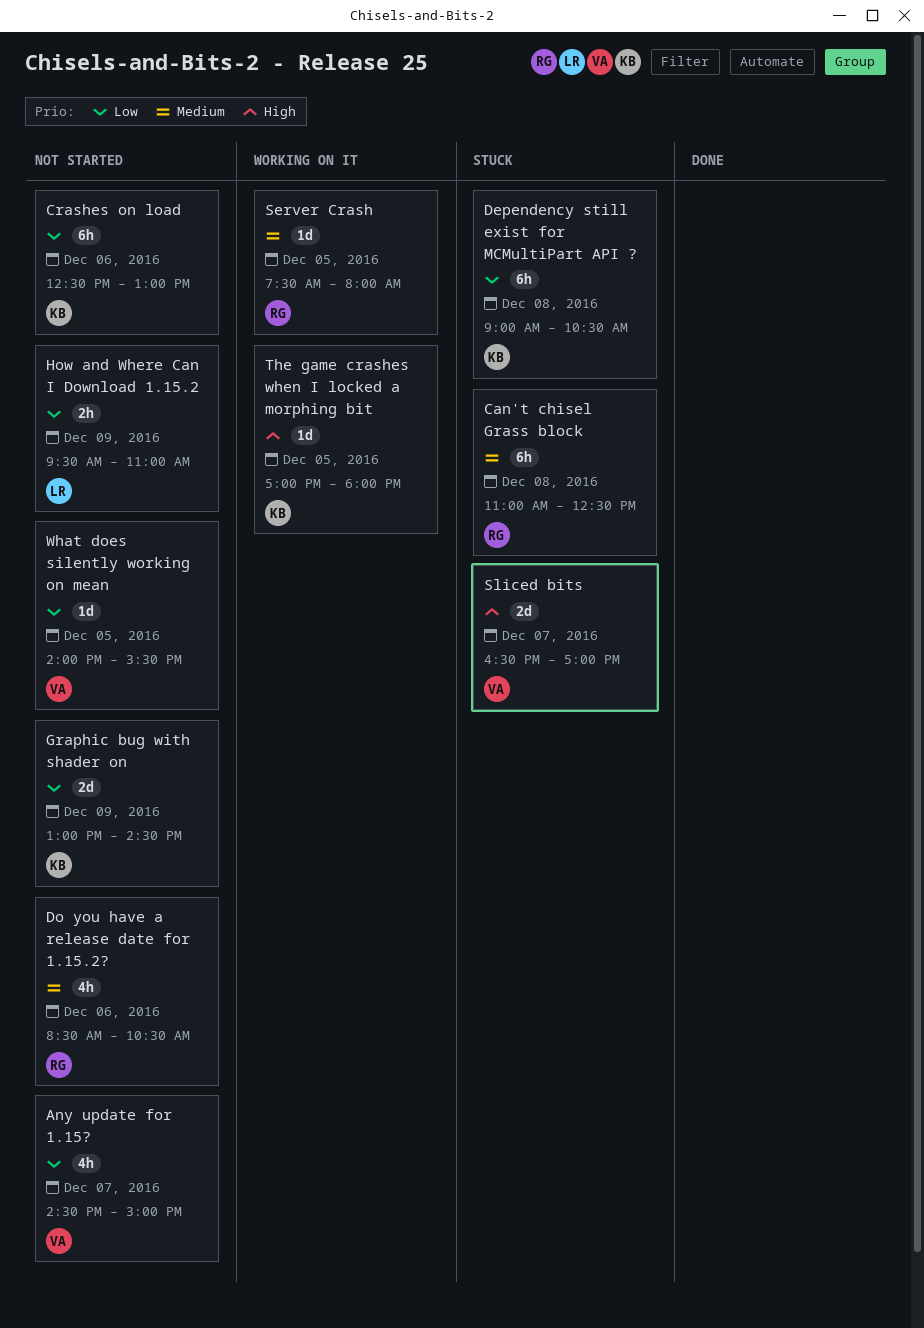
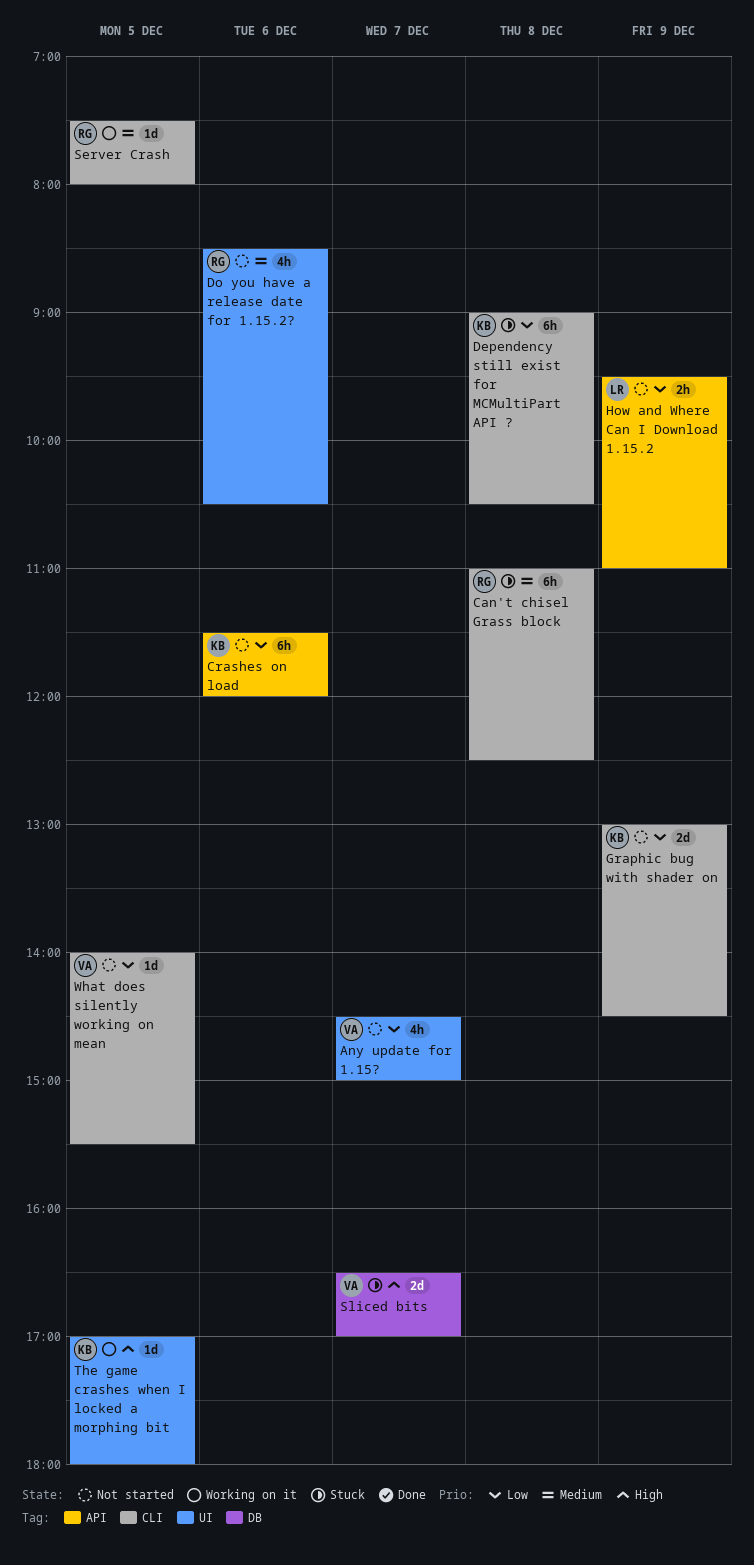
Crashes on load, begins: 12:30 -> 11:30
Crashes on load, ends: 13:00 -> 12:00

